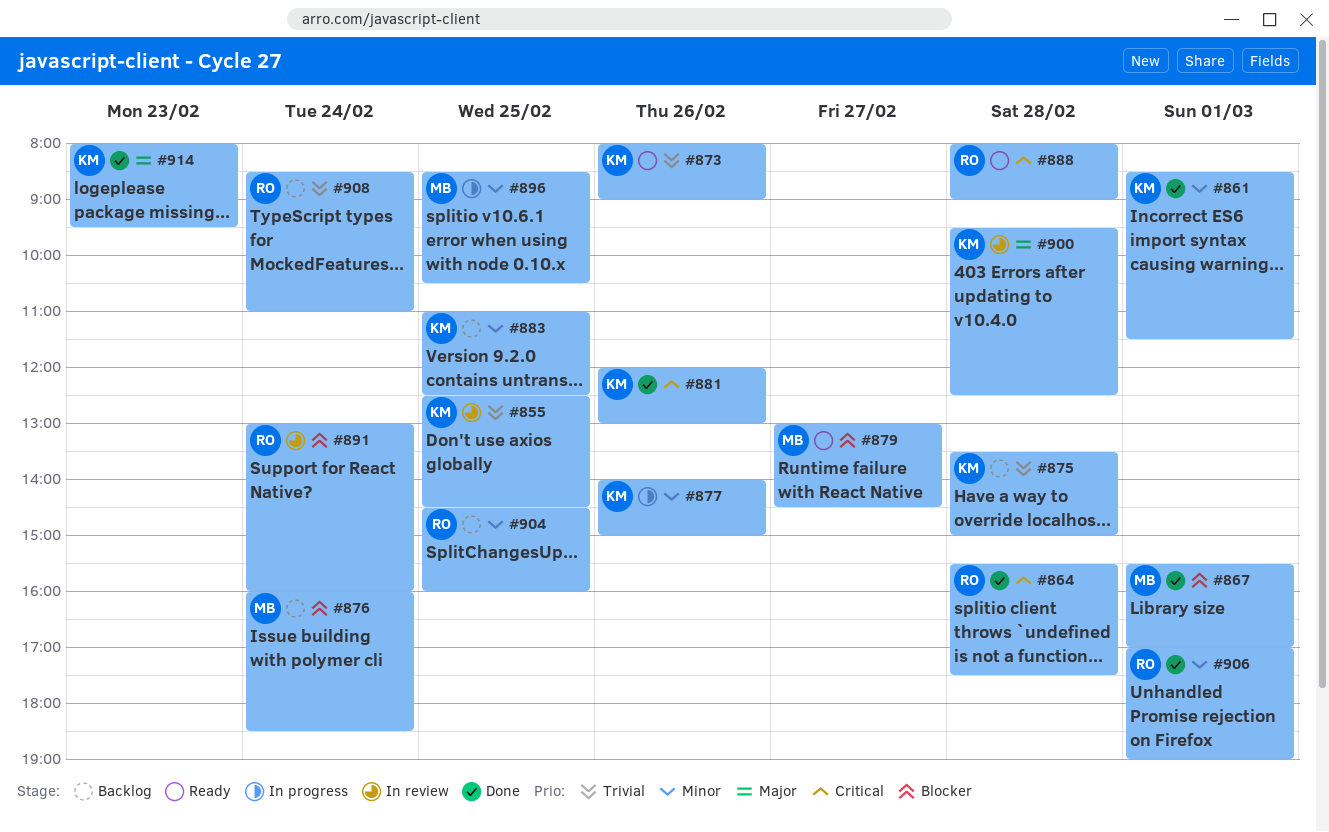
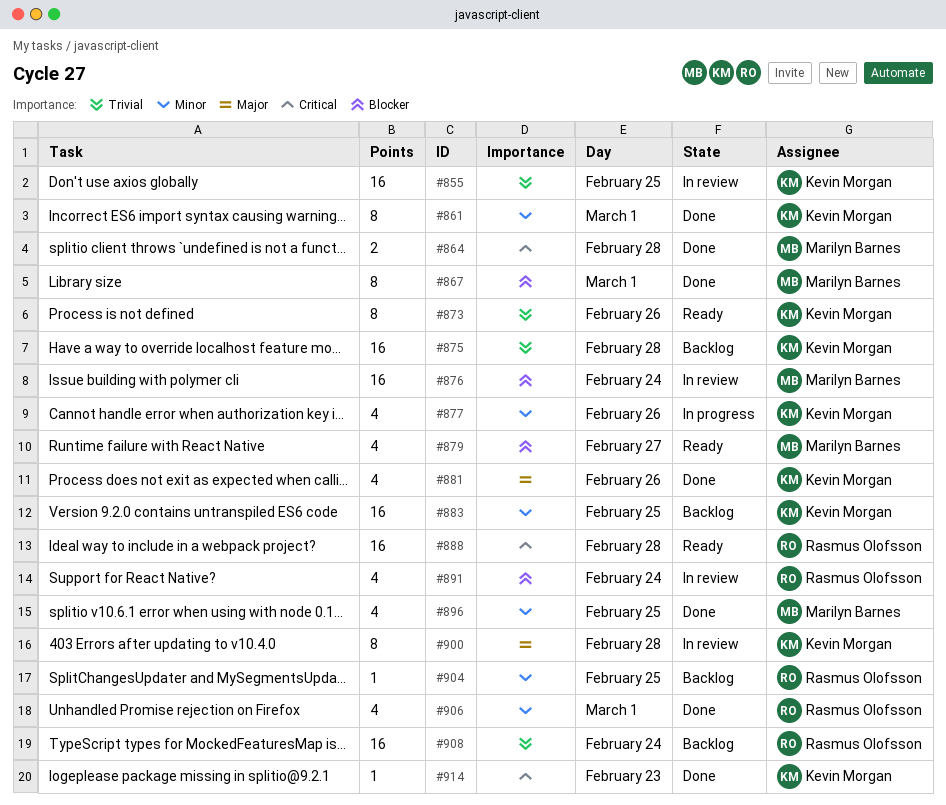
#864, owner: Rasmus Olofsson -> Marilyn Barnes
#876, status: Backlog -> In review
#881, priority: Critical -> Major
#896, status: In progress -> Done
#914, priority: Major -> Critical

